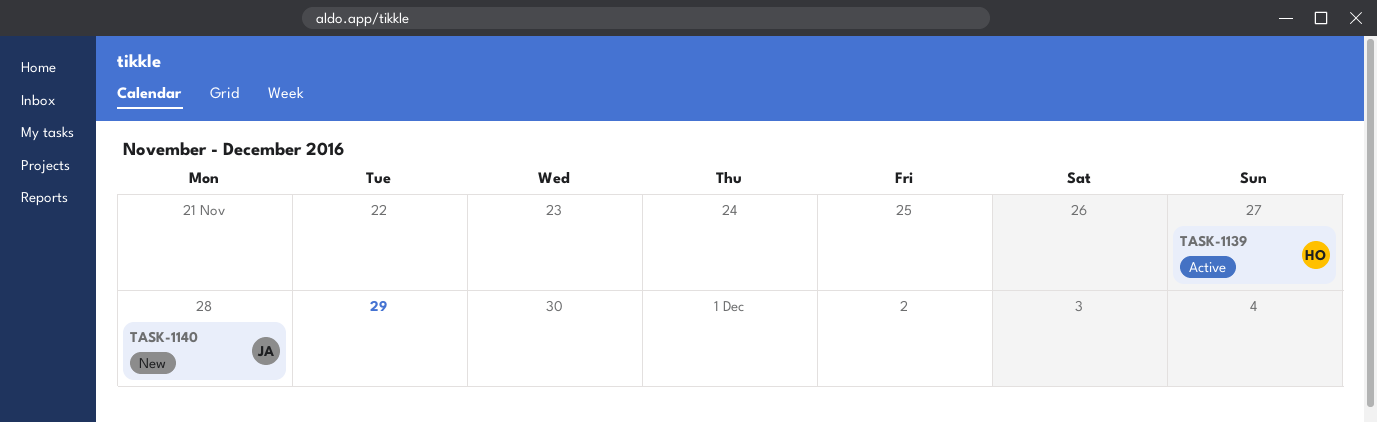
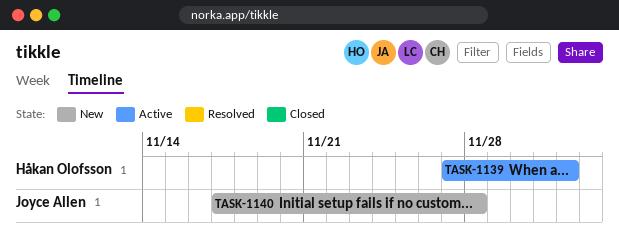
TASK-1139, due: Nov 27 -> Dec 2

